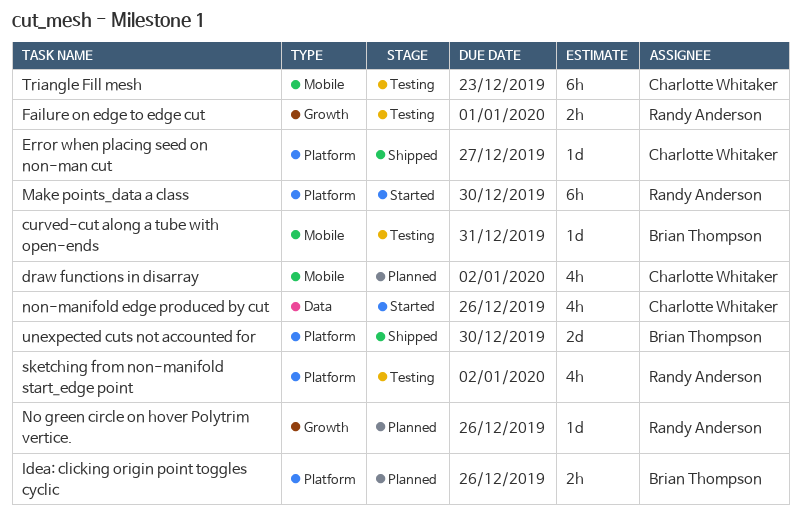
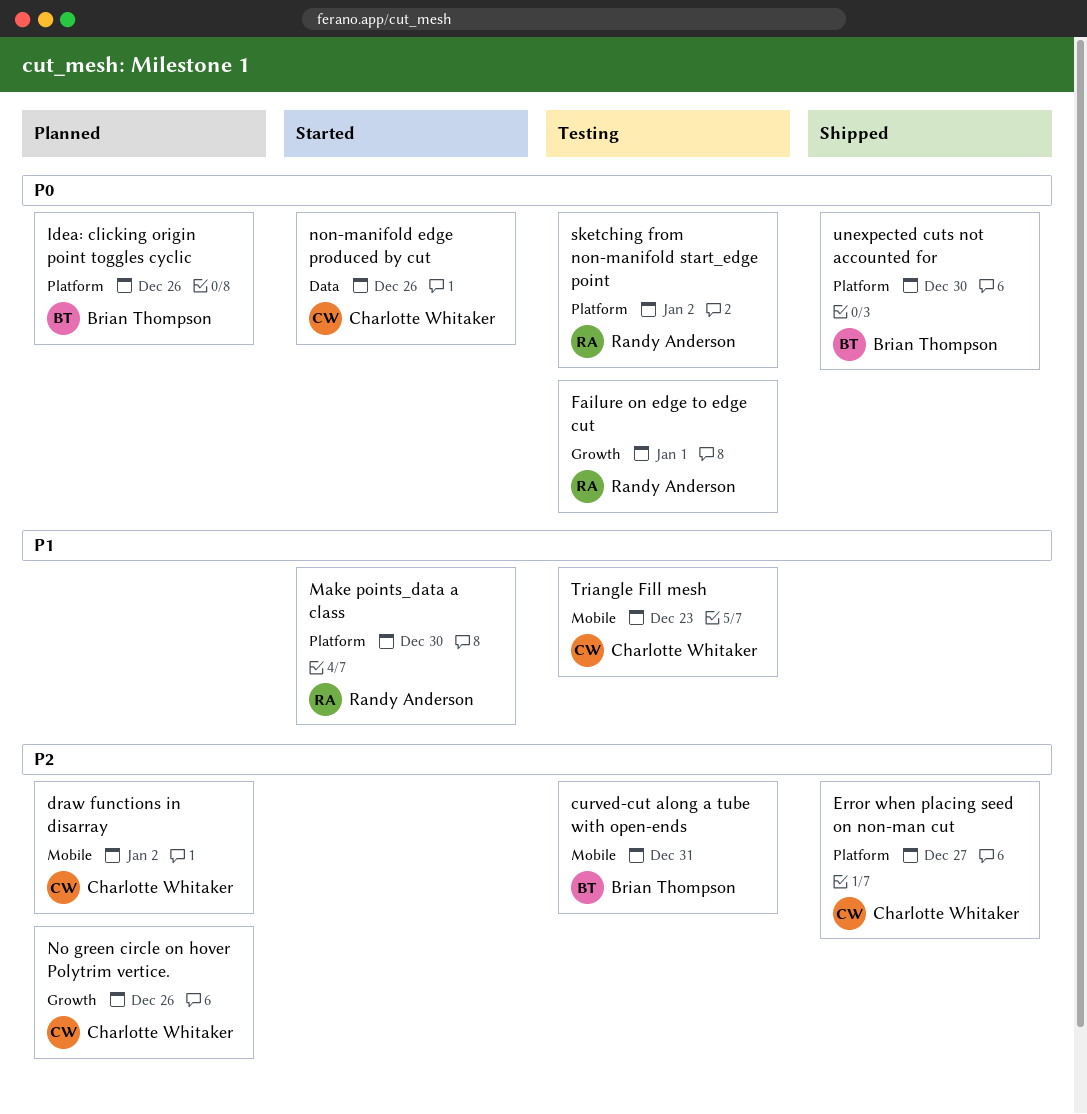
No green circle on hover Polytrim vertice., owner: Randy Anderson -> Charlotte Whitaker

